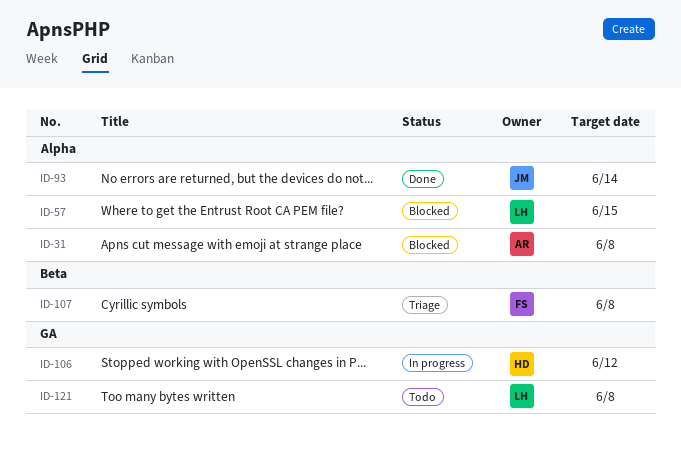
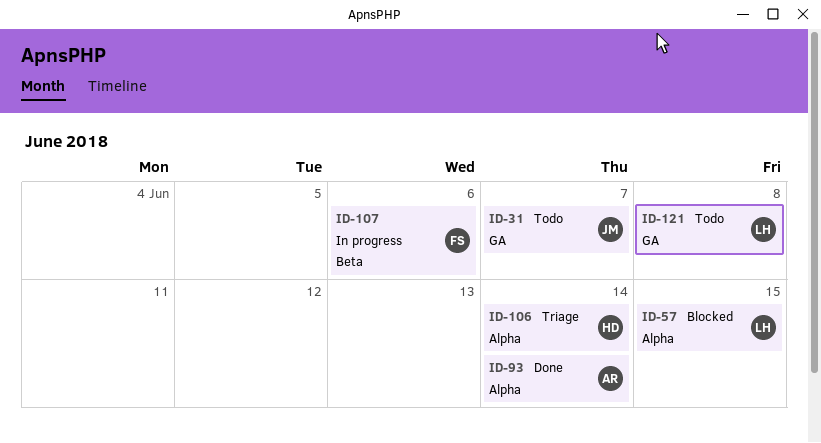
ID-31, status: Blocked -> Todo
ID-31, owner: AR -> JM
ID-31, label: Alpha -> GA
ID-31, due: Jun 8 -> Jun 7
ID-93, owner: JM -> AR
ID-106, status: In progress -> Triage
ID-106, label: GA -> Alpha
ID-106, due: Jun 12 -> Jun 14
ID-107, status: Triage -> In progress
ID-107, due: Jun 8 -> Jun 6

